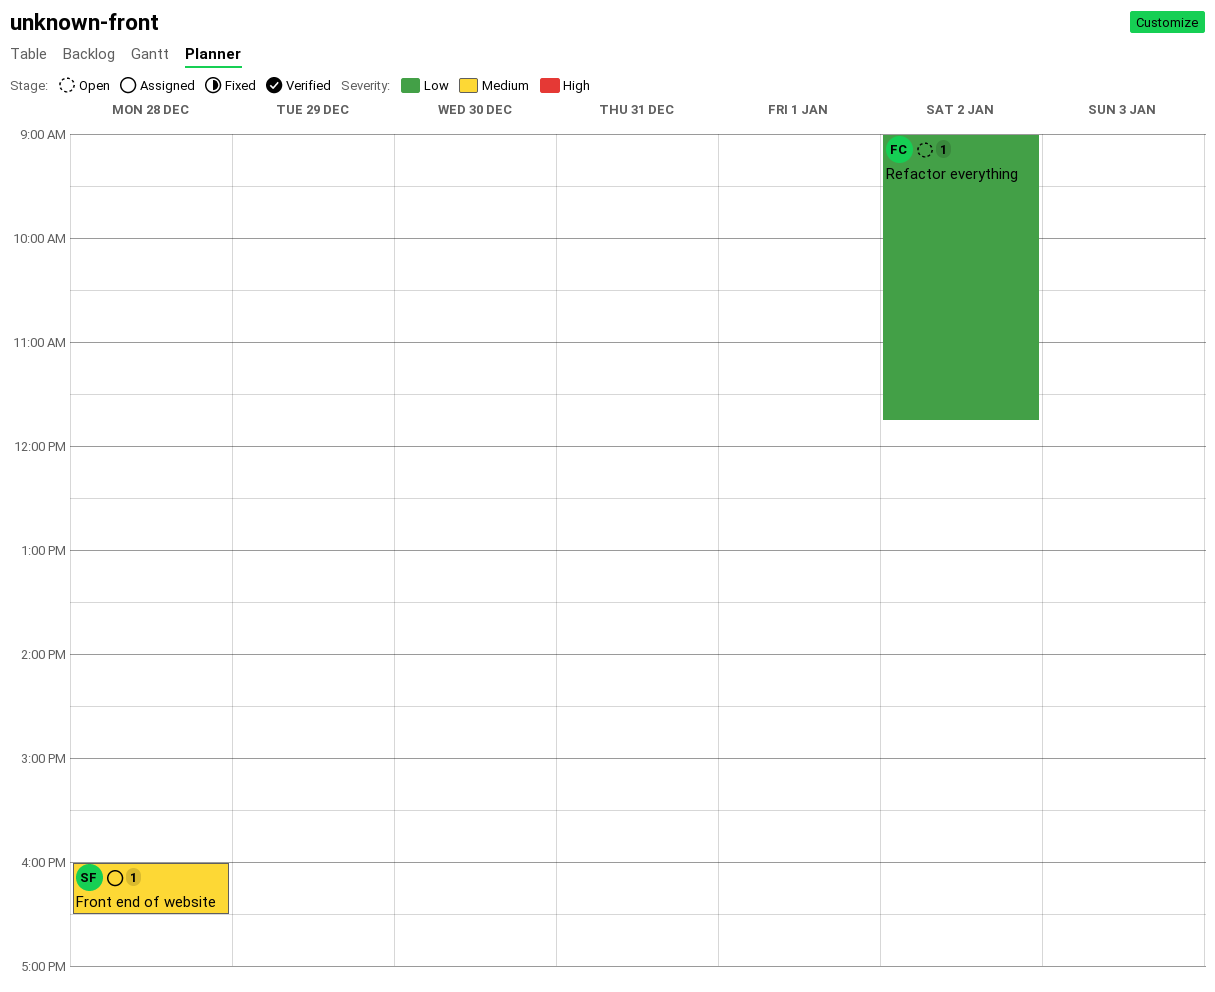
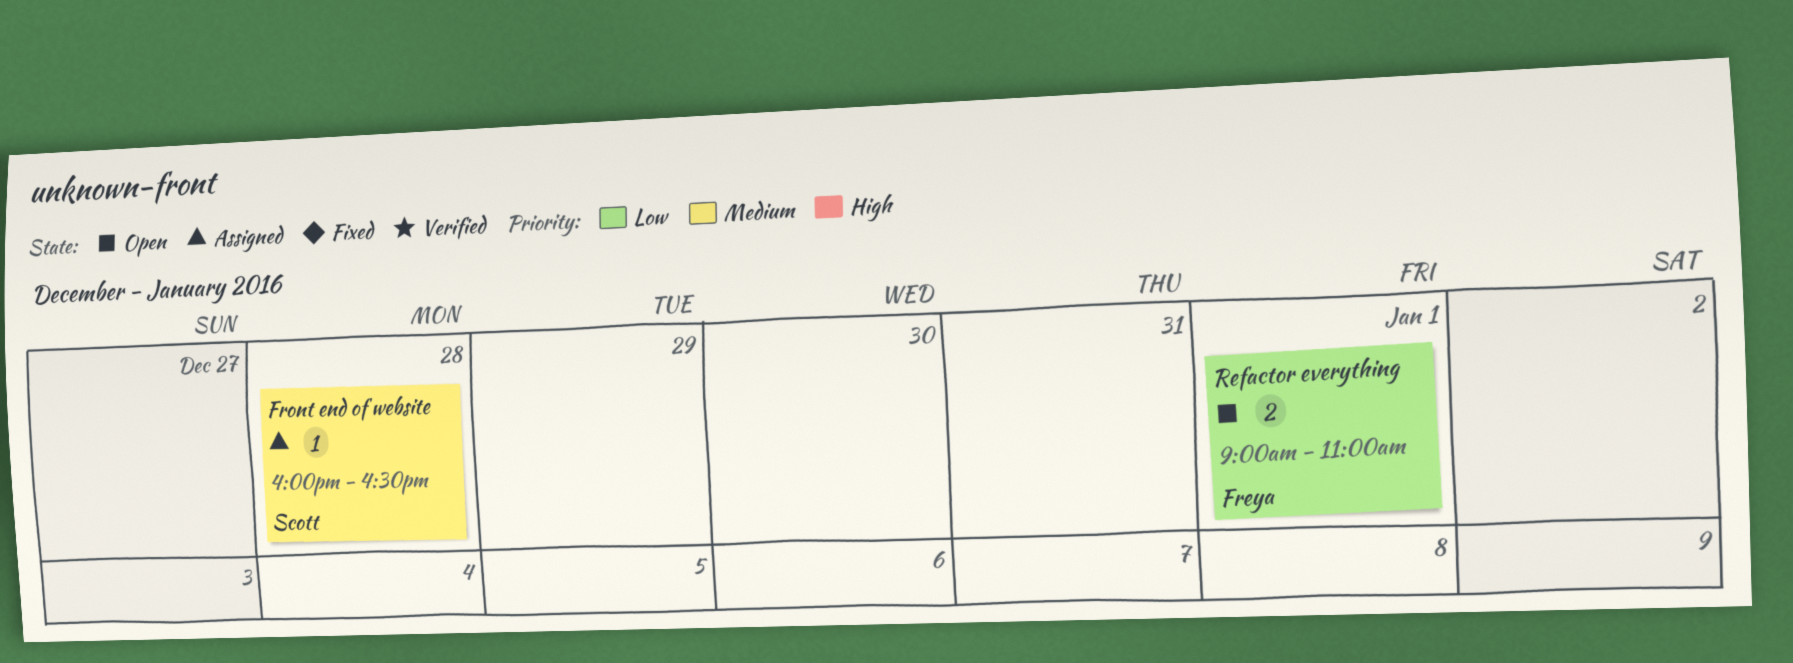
Refactor everything, estimate: 1 -> 2
Refactor everything, day: Jan 2 -> Jan 1
Refactor everything, ends: 11:45 -> 11:00

